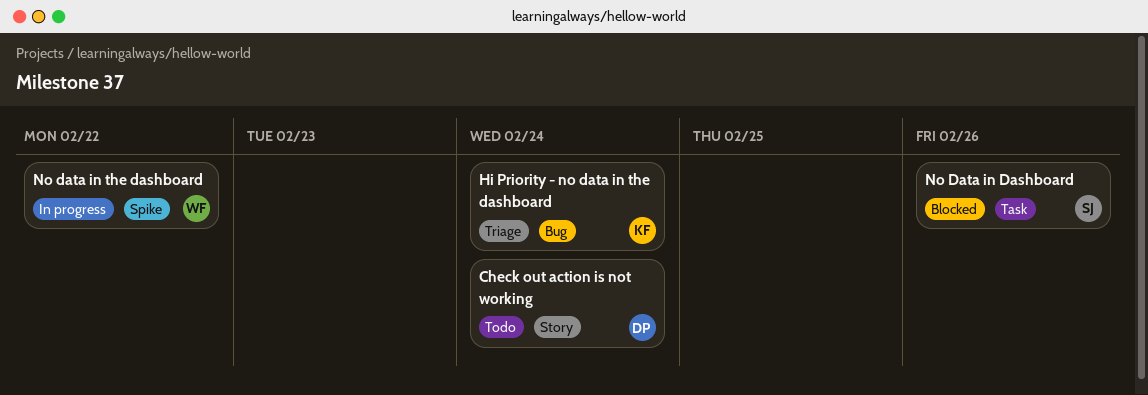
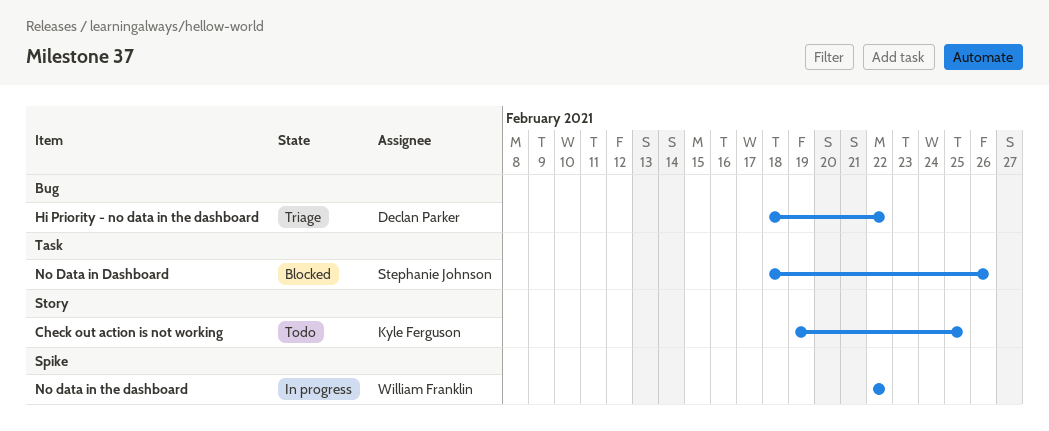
Check out action is not working, owner: Declan Parker -> Kyle Ferguson
Check out action is not working, due: Feb 24 -> Feb 25
Hi Priority - no data in the dashboard, owner: Kyle Ferguson -> Declan Parker
Hi Priority - no data in the dashboard, due: Feb 24 -> Feb 22

